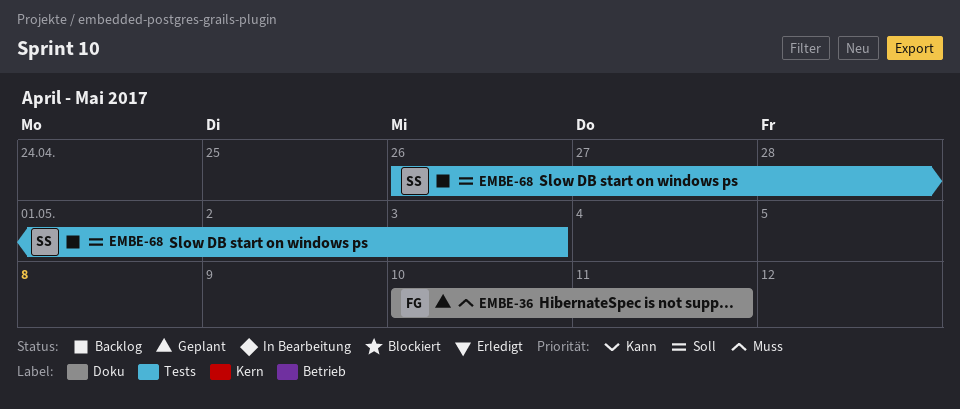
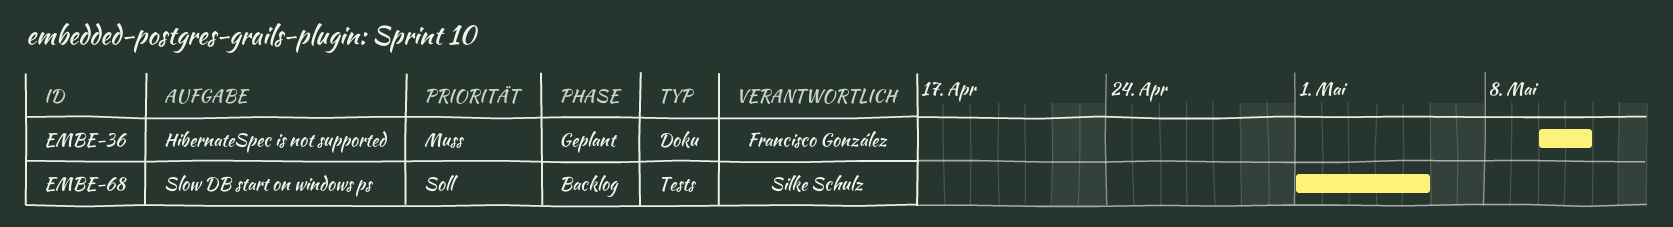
EMBE-68, start: Apr 26 -> May 1
EMBE-68, due: May 3 -> May 5

